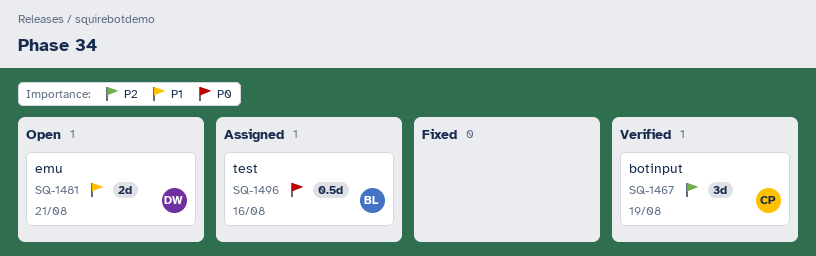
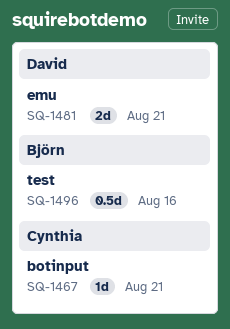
SQ-1467, estimate: 3d -> 1d
SQ-1467, due: Aug 19 -> Aug 21

